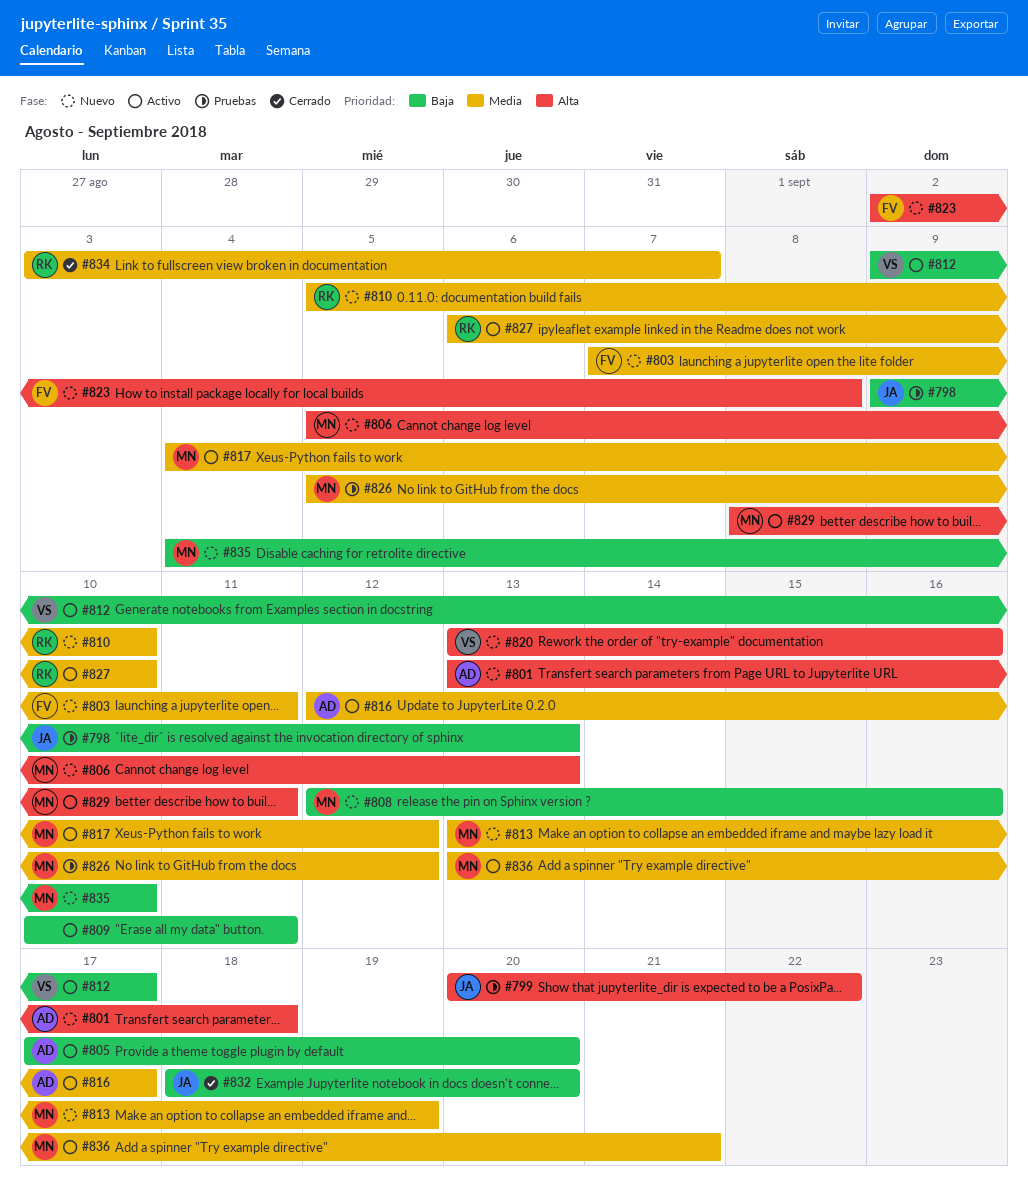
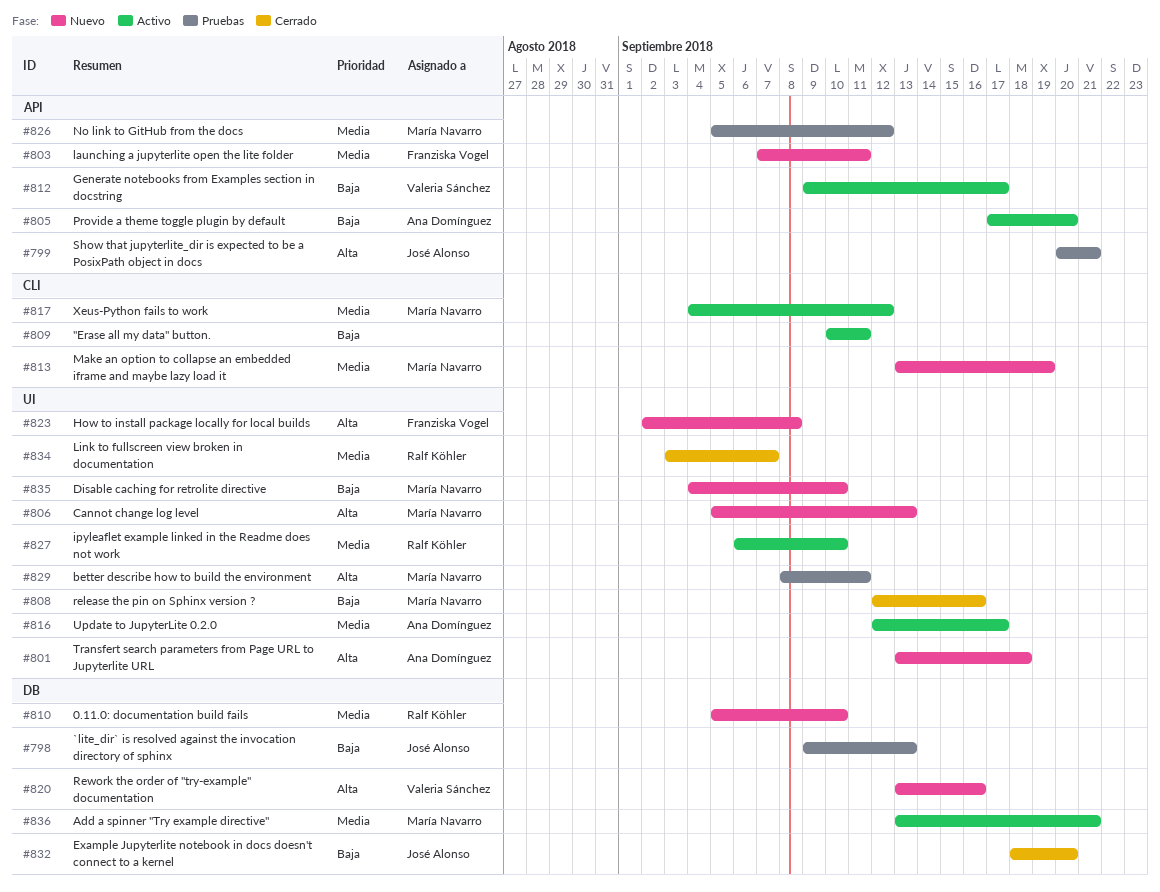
#799, due: Sep 22 -> Sep 21
#808, status: Nuevo -> Cerrado
#829, status: Activo -> Pruebas

